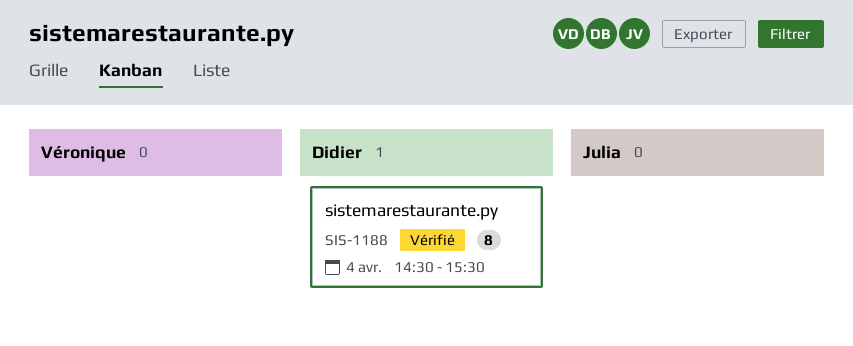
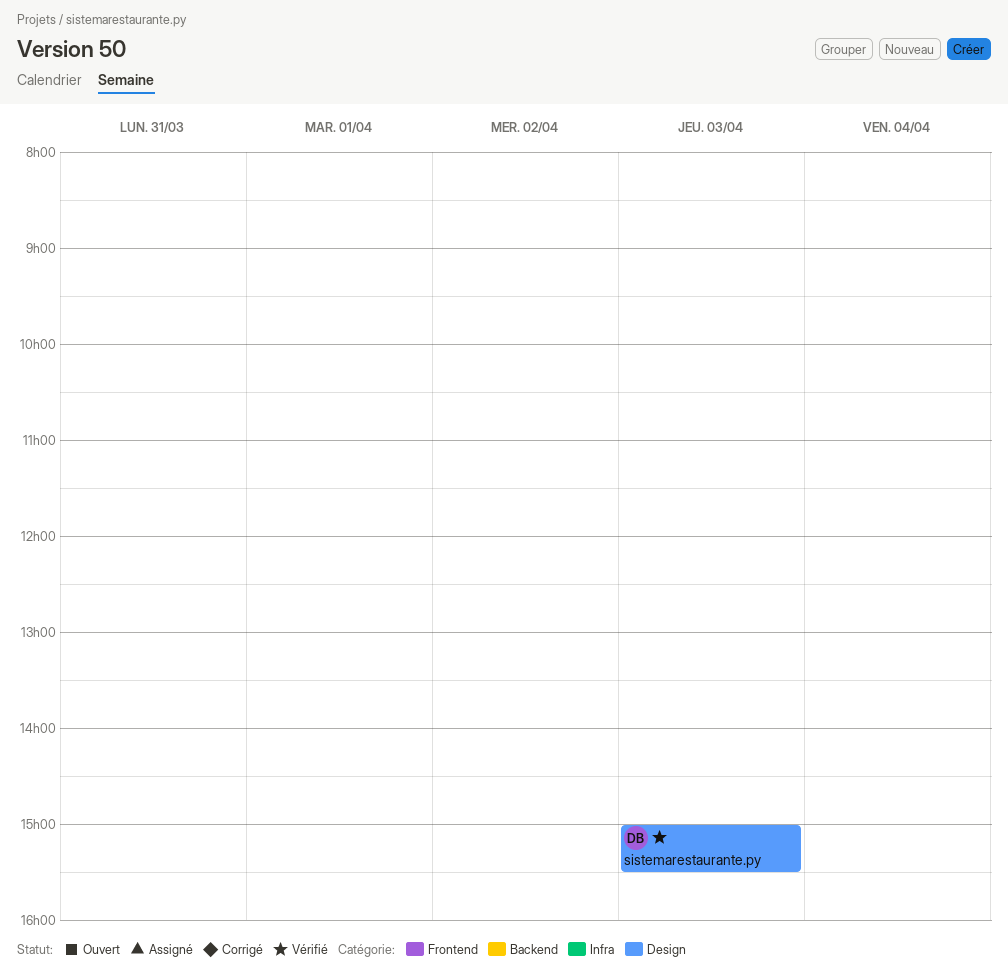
sistemarestaurante.py, day: Apr 4 -> Apr 3
sistemarestaurante.py, begins: 14:30 -> 15:00

